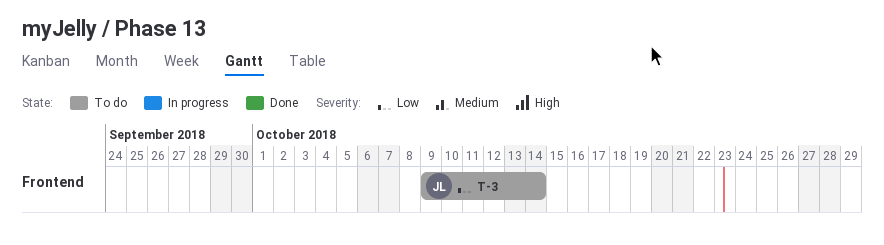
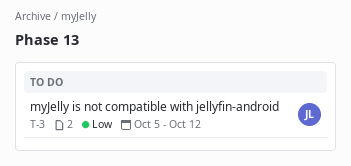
T-3, start: Oct 9 -> Oct 5
T-3, due: Oct 14 -> Oct 12

